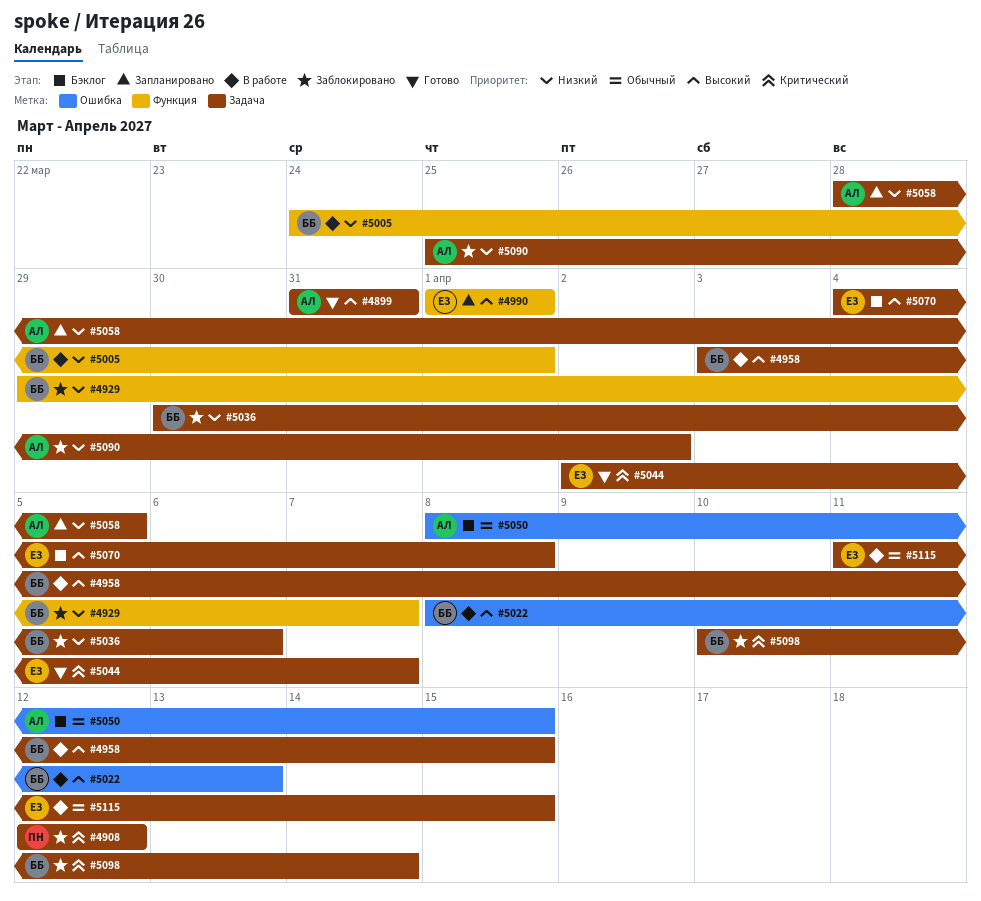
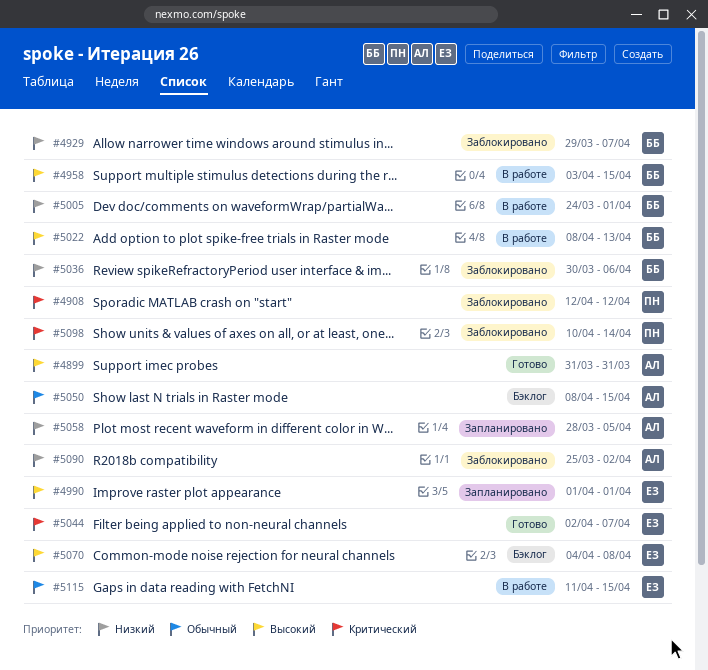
#5098, owner: ББ -> ПН

